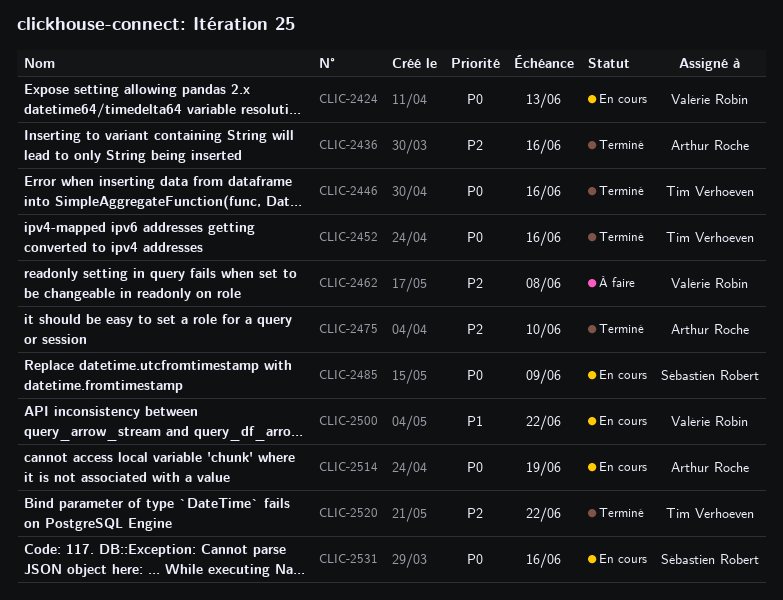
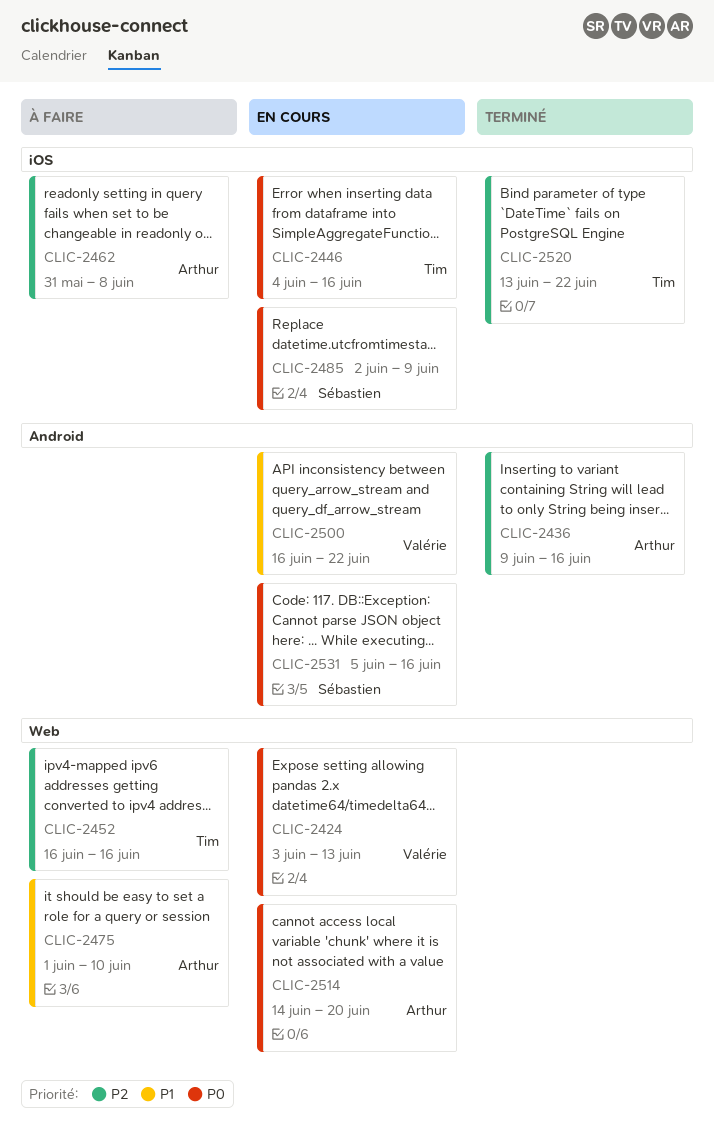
CLIC-2446, status: Terminé -> En cours
CLIC-2452, status: Terminé -> À faire
CLIC-2452, priority: P0 -> P2
CLIC-2462, owner: Valérie Robin -> Arthur Roche
CLIC-2475, status: Terminé -> À faire
CLIC-2475, priority: P2 -> P1
CLIC-2514, due: Jun 19 -> Jun 20

